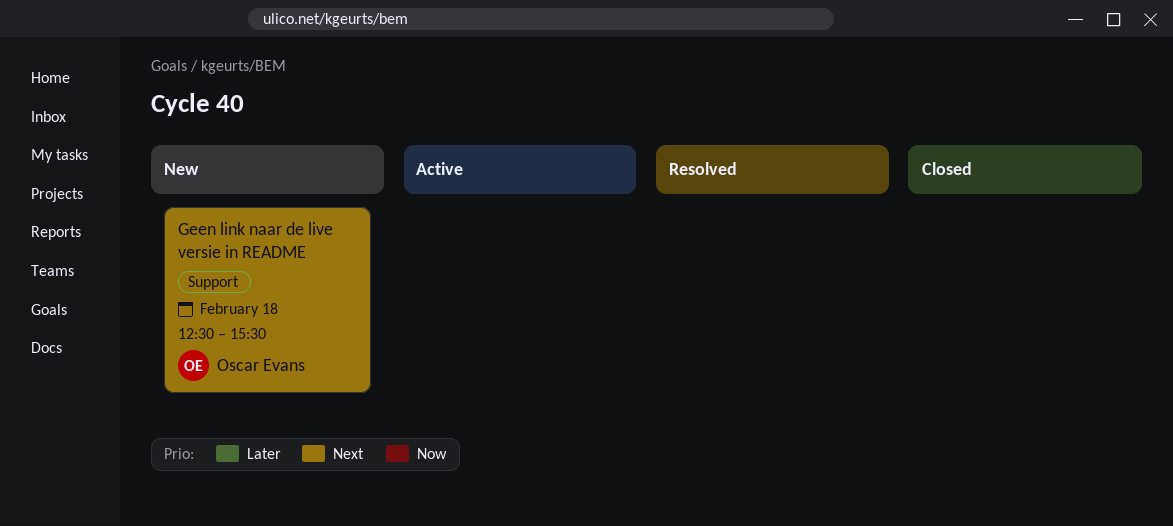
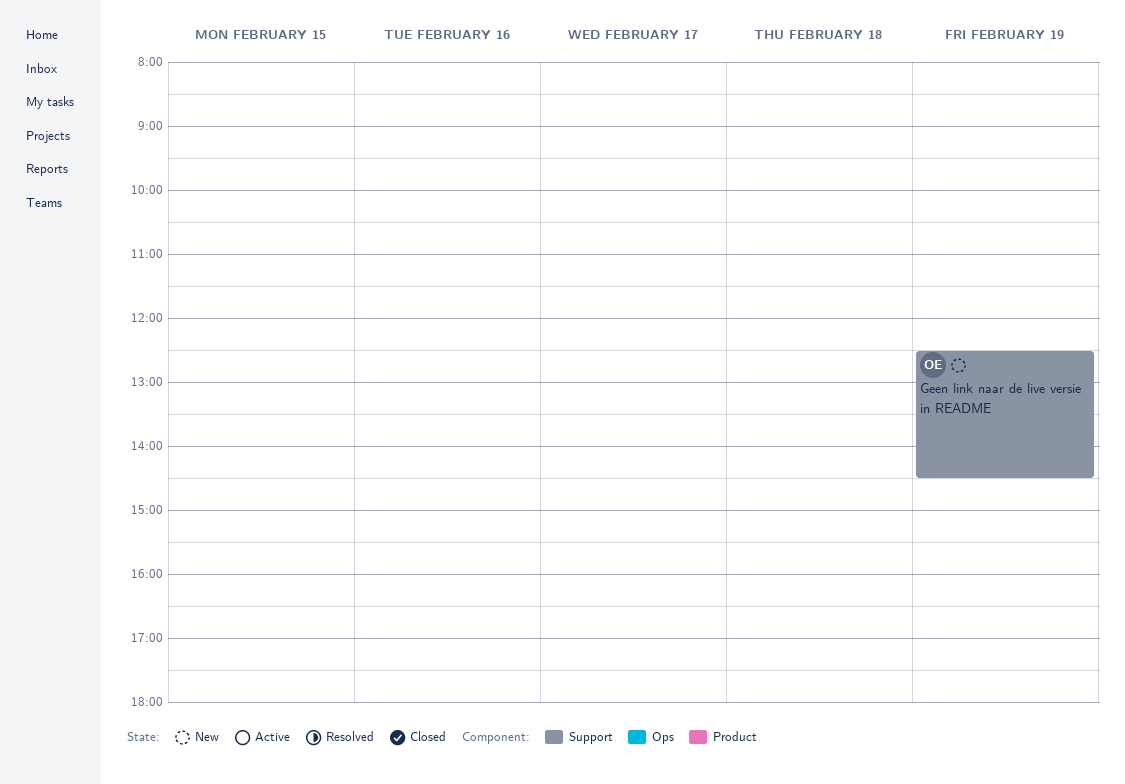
Geen link naar de live versie in README, day: Feb 18 -> Feb 19
Geen link naar de live versie in README, ends: 15:30 -> 14:30

